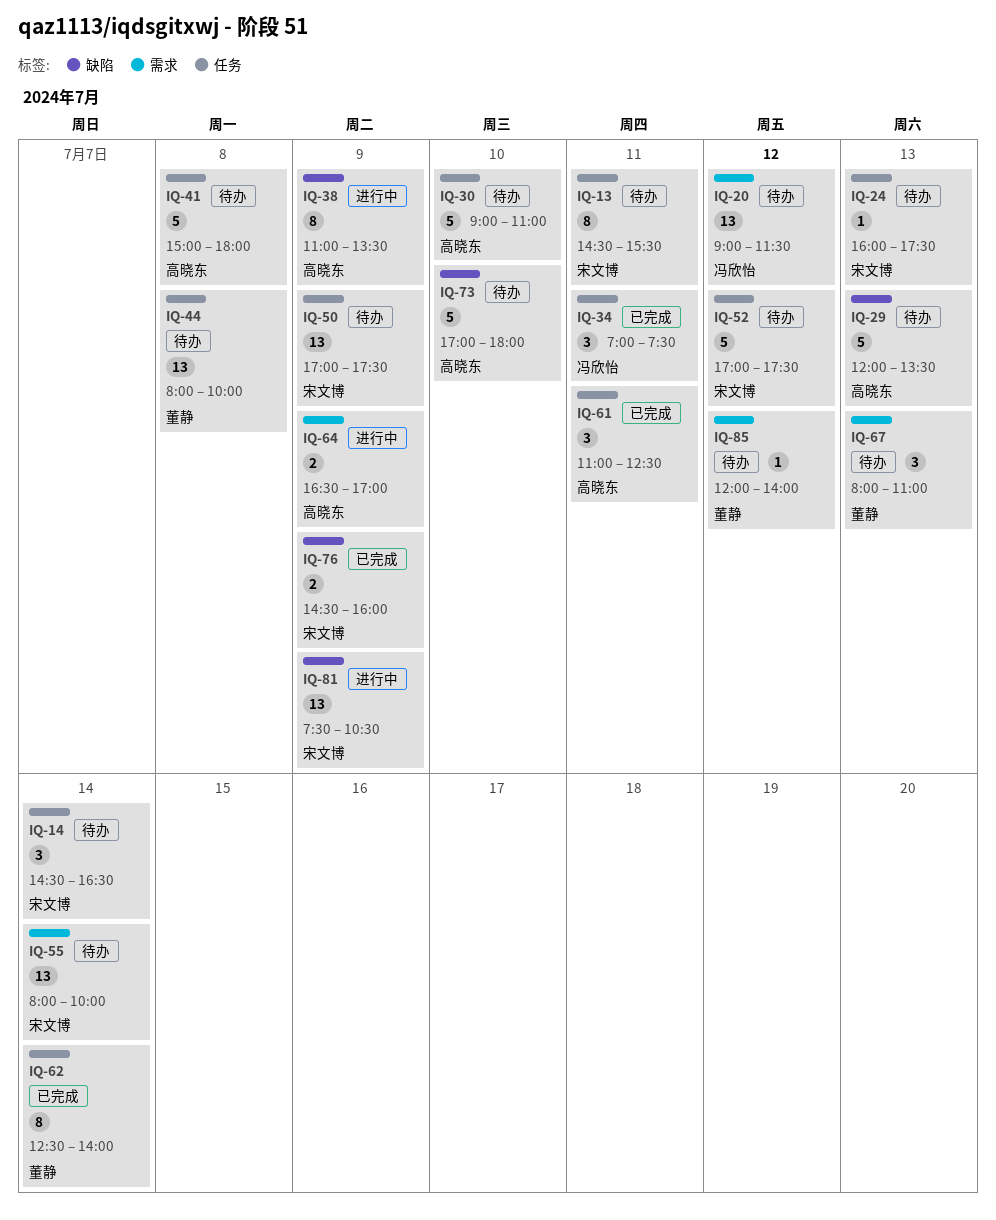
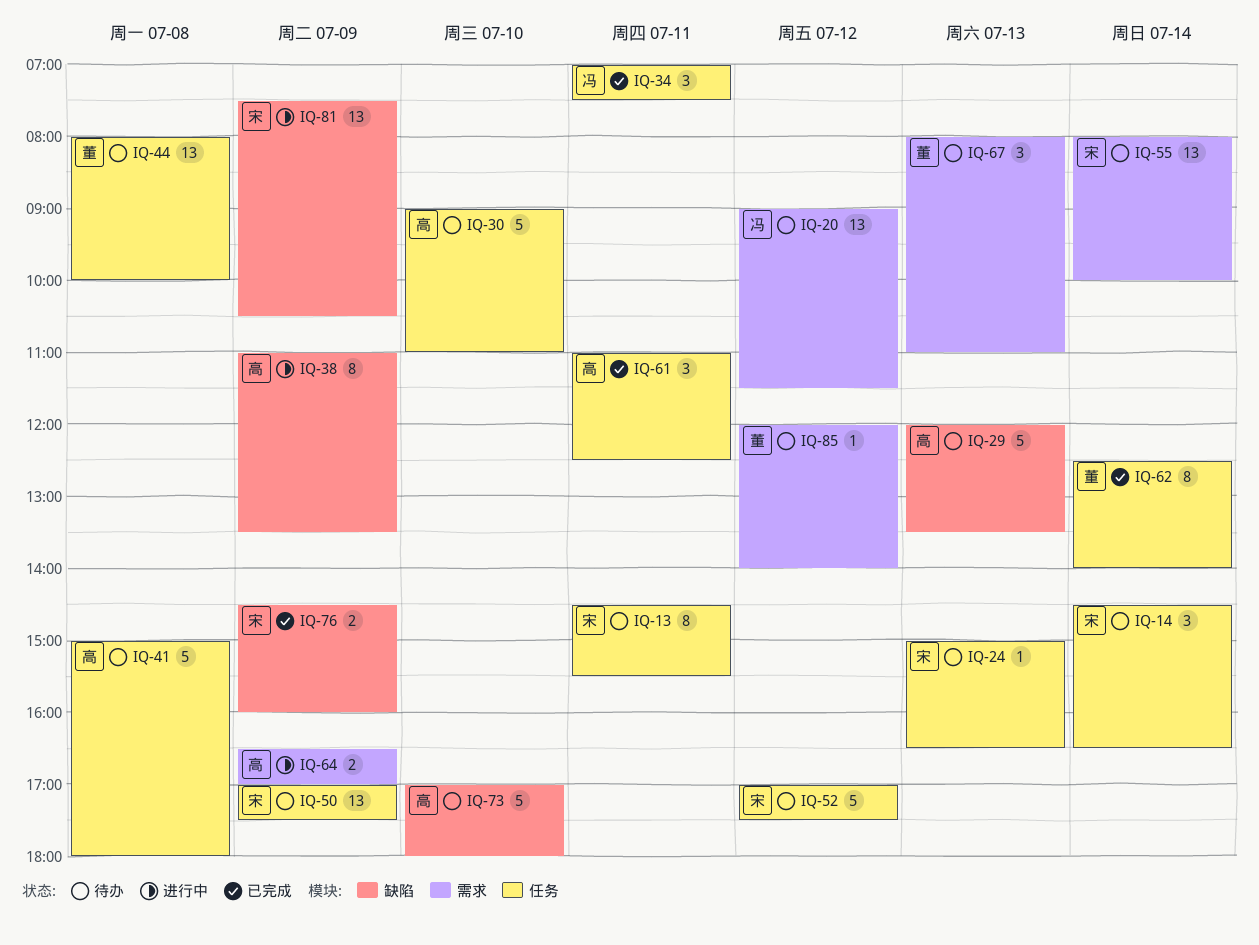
IQ-24, begins: 16:00 -> 15:00
IQ-24, ends: 17:30 -> 16:30

